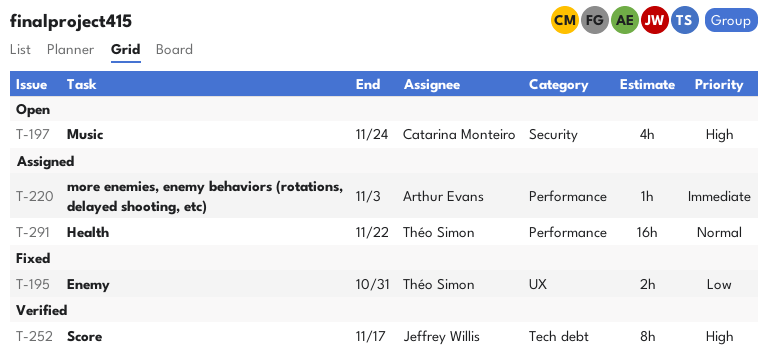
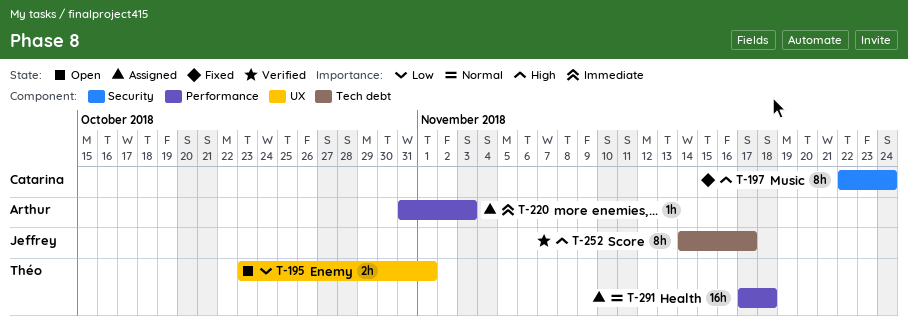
T-195, status: Fixed -> Open
T-195, due: Oct 31 -> Nov 1
T-197, status: Open -> Fixed
T-197, estimate: 4h -> 8h
T-291, due: Nov 22 -> Nov 18

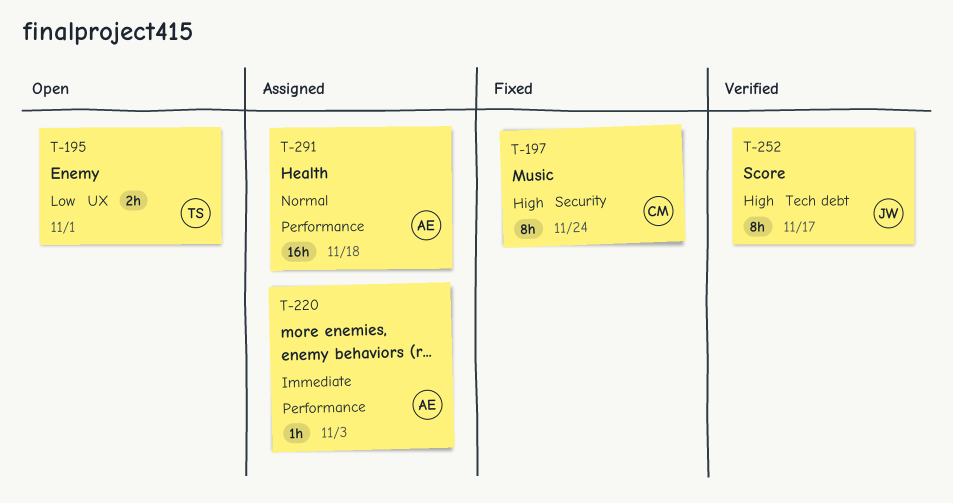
T-291, owner: Théo -> Arthur

